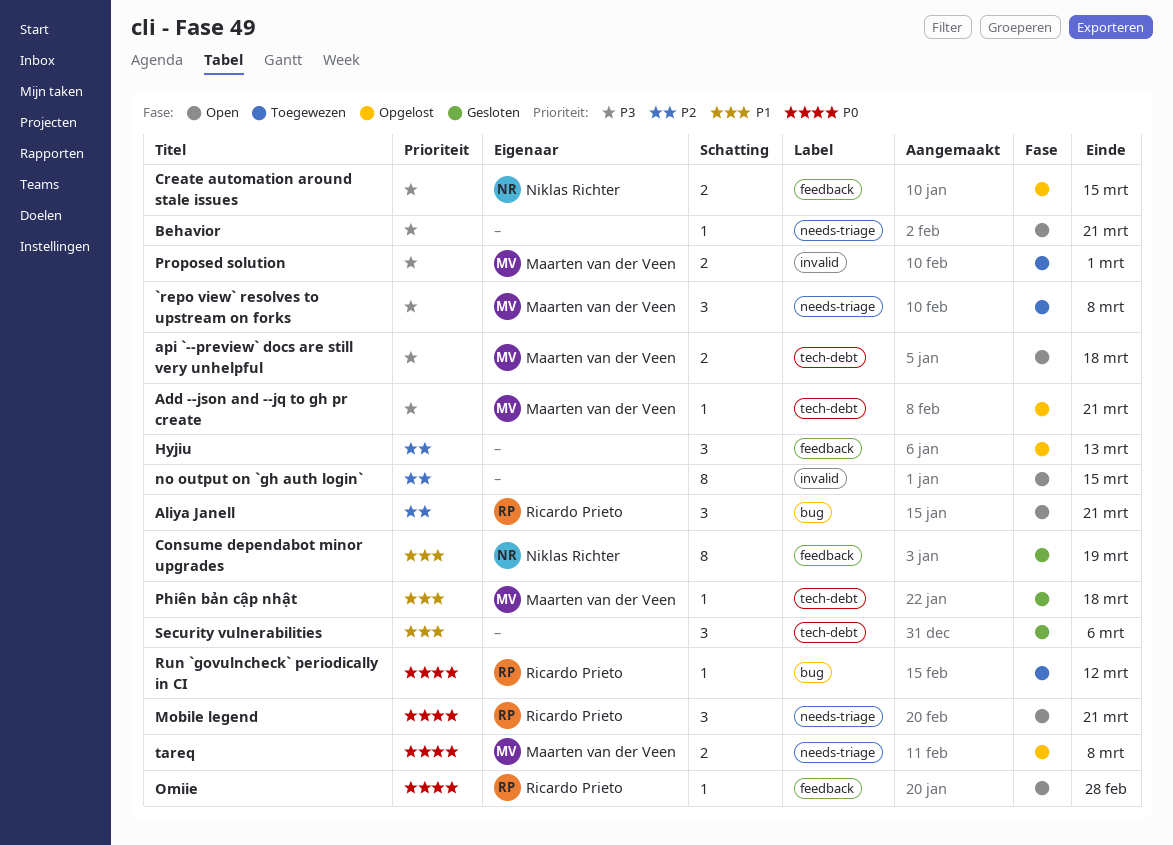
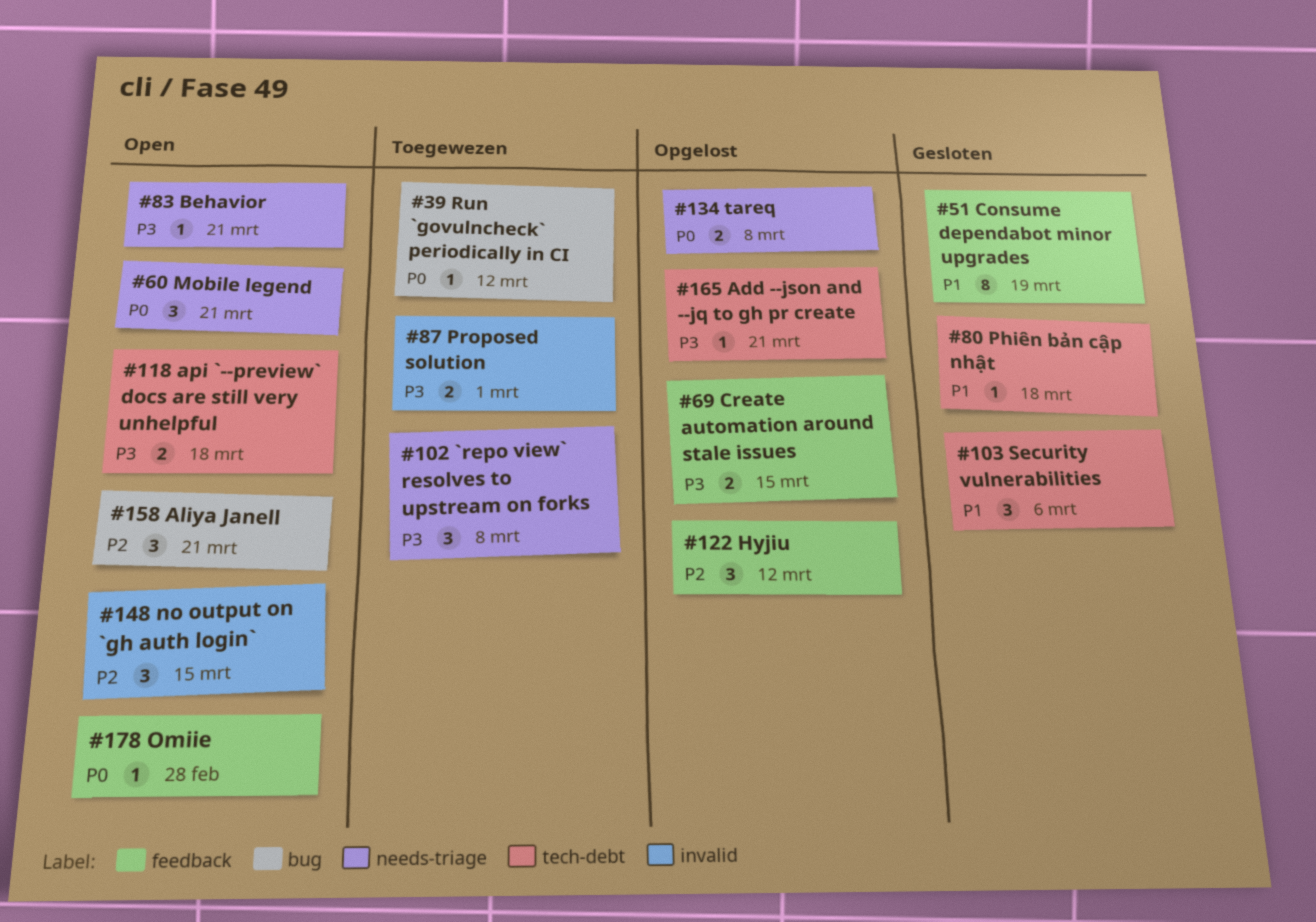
Hyjiu, due: Mar 13 -> Mar 12
no output on `gh auth login`, estimate: 8 -> 3

